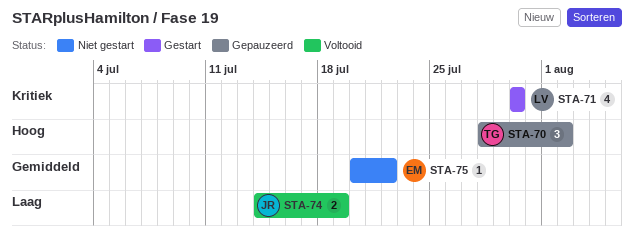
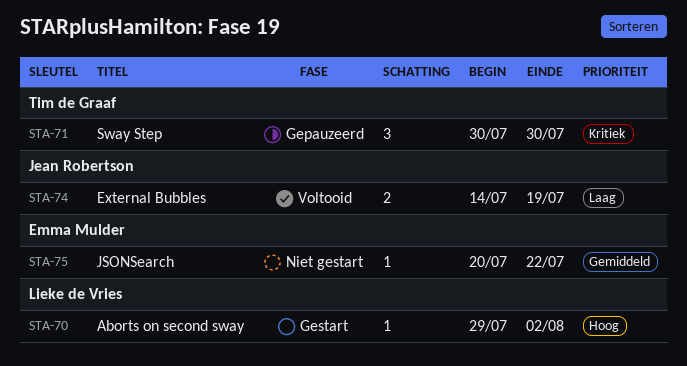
STA-70, status: Gepauzeerd -> Gestart
STA-70, owner: Tim de Graaf -> Lieke de Vries
STA-70, estimate: 3 -> 1
STA-70, start: Jul 28 -> Jul 29
STA-71, status: Gestart -> Gepauzeerd
STA-71, owner: Lieke de Vries -> Tim de Graaf
STA-71, estimate: 4 -> 3

